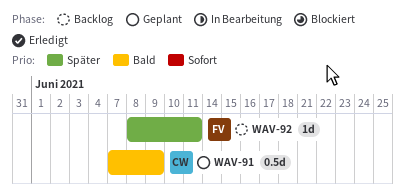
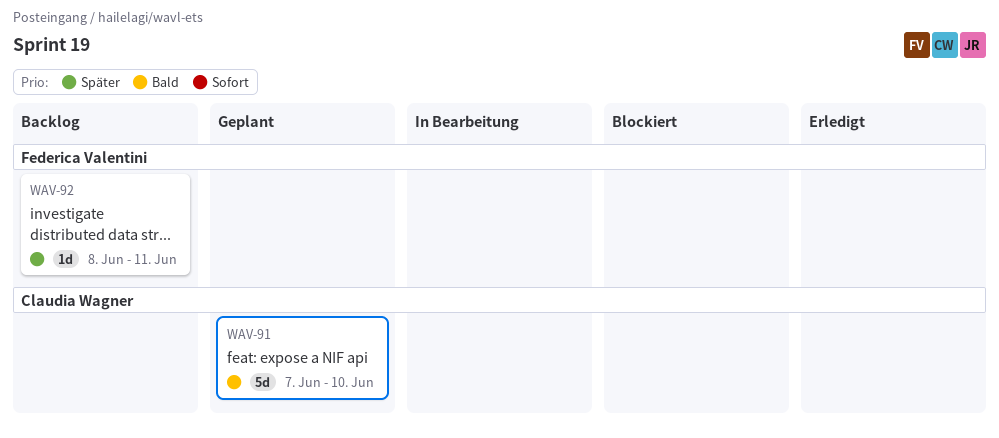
WAV-91, estimate: 0.5d -> 5d
WAV-91, due: Jun 9 -> Jun 10

